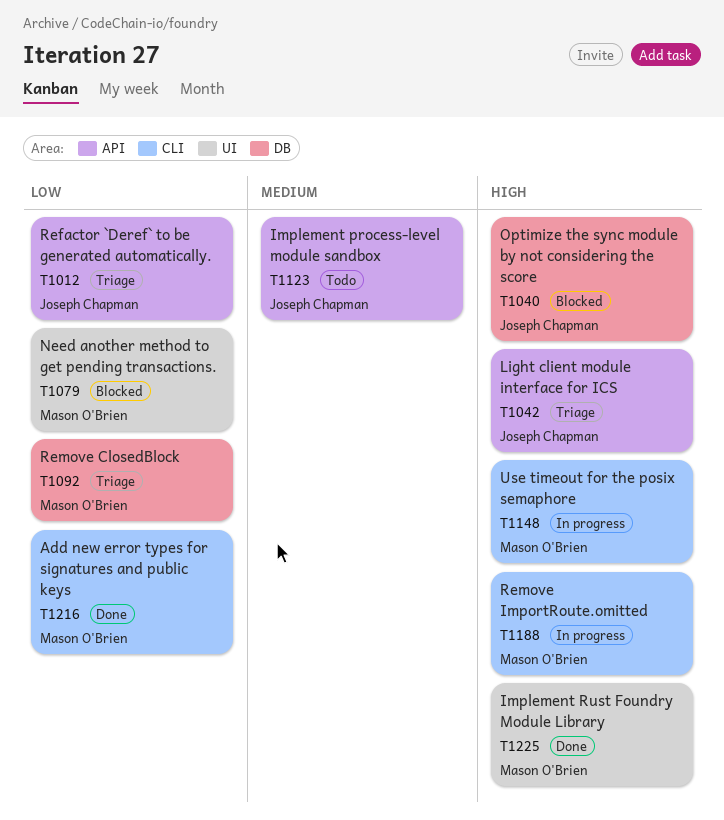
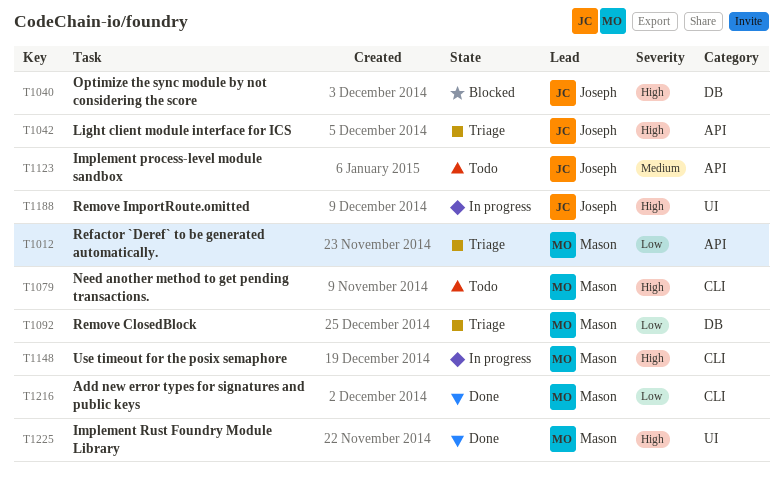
T1012, owner: Joseph Chapman -> Mason O'Brien
T1079, status: Blocked -> Todo
T1079, priority: Low -> High
T1079, label: UI -> CLI
T1188, owner: Mason O'Brien -> Joseph Chapman
T1188, label: CLI -> UI

